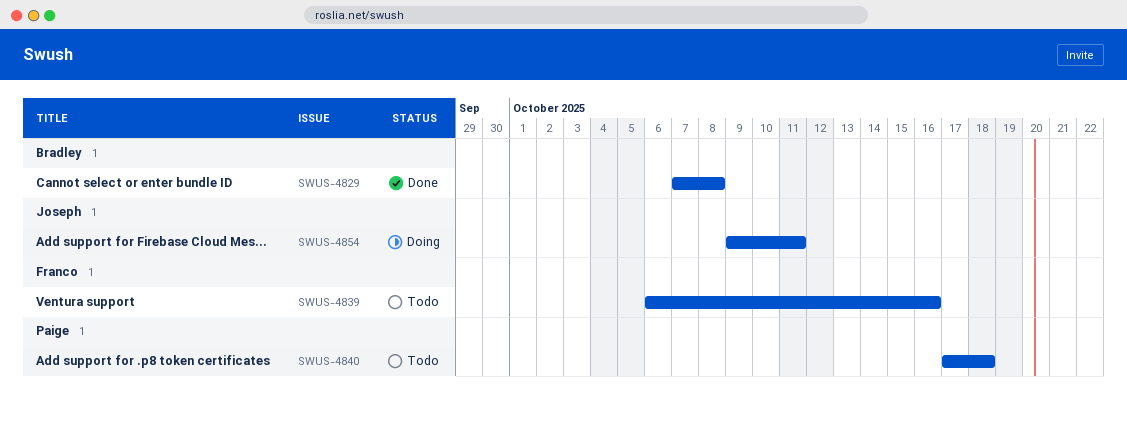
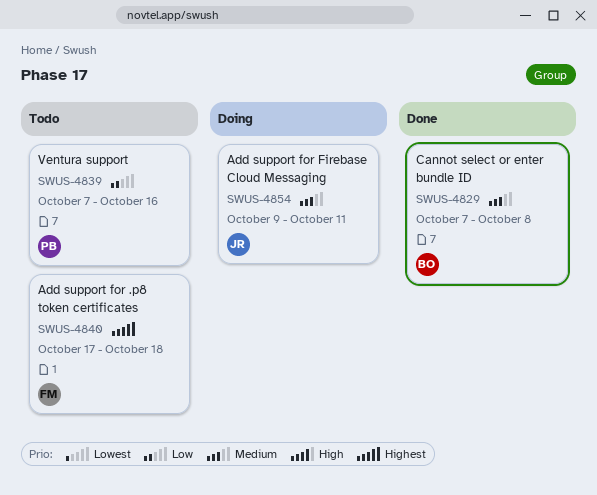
SWUS-4839, owner: Franco -> Paige
SWUS-4839, start: Oct 6 -> Oct 7
SWUS-4840, owner: Paige -> Franco

